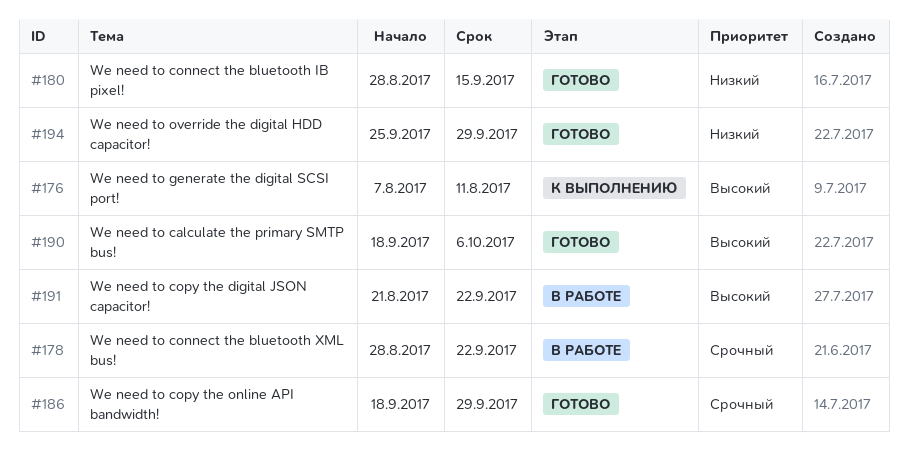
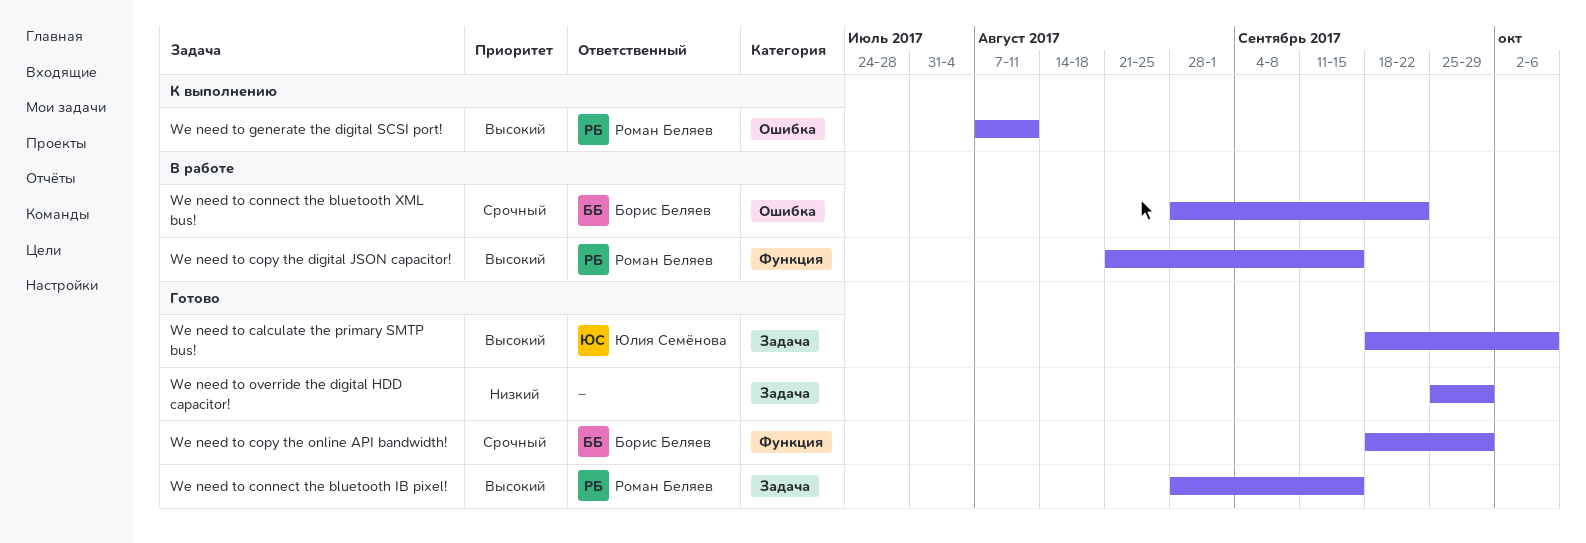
We need to connect the bluetooth IB pixel!, priority: Низкий -> Высокий
We need to copy the digital JSON capacitor!, due: Sep 22 -> Sep 15

